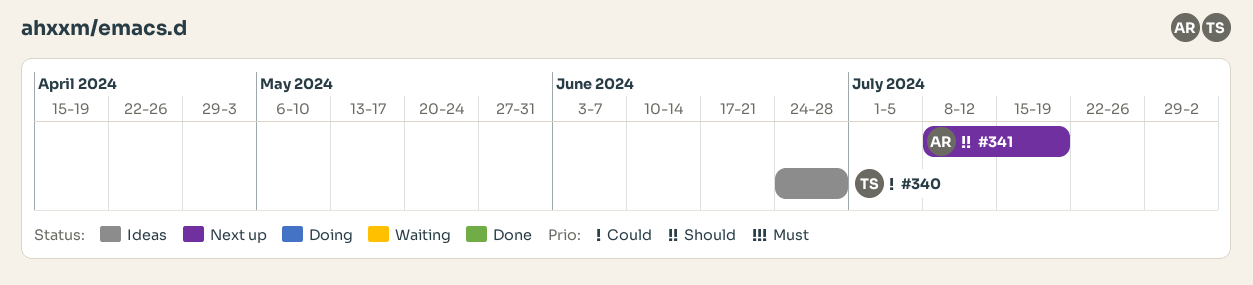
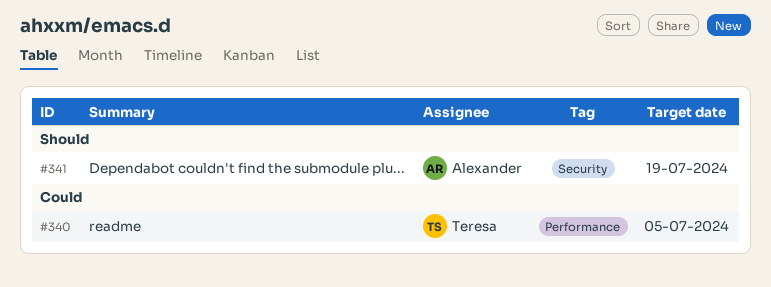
#340, due: Jun 28 -> Jul 5

